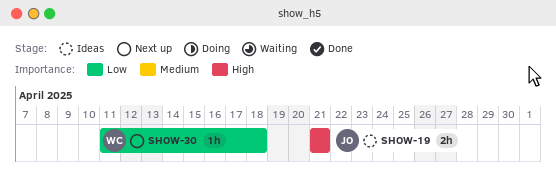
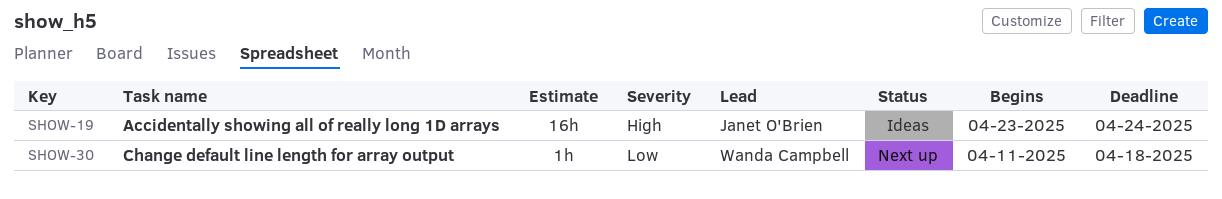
SHOW-19, estimate: 2h -> 16h
SHOW-19, start: Apr 21 -> Apr 23
SHOW-19, due: Apr 21 -> Apr 24

